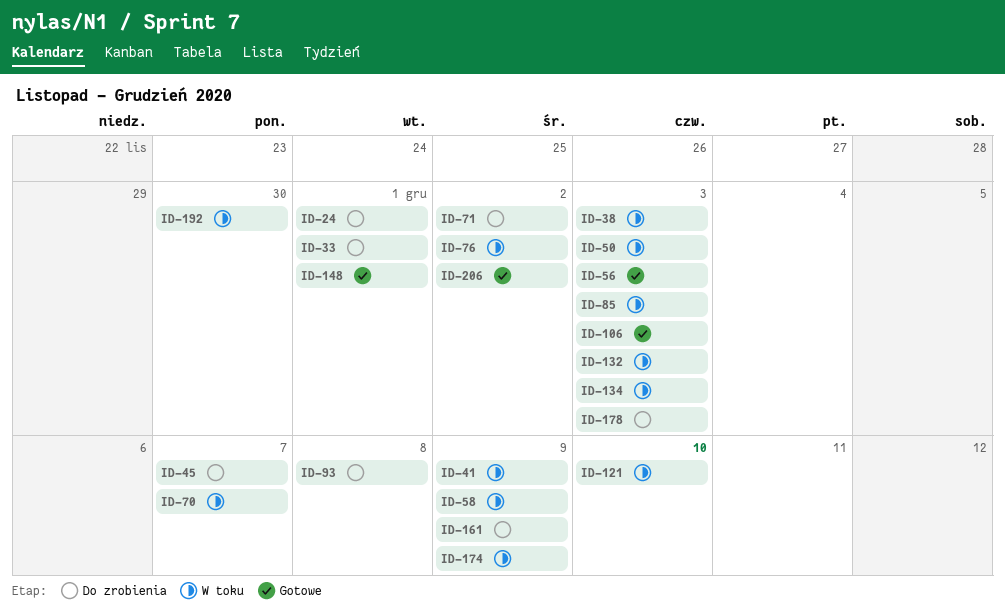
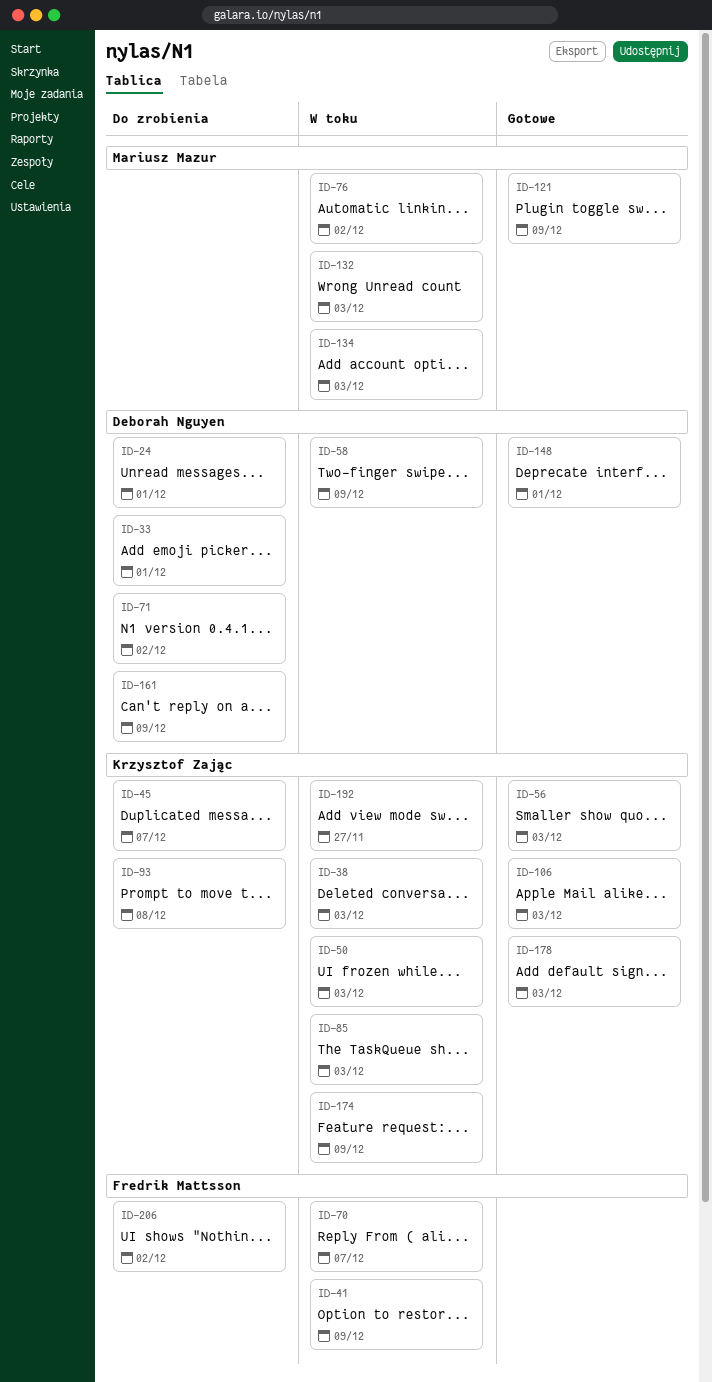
ID-121, status: W toku -> Gotowe
ID-121, due: Dec 10 -> Dec 9
ID-178, status: Do zrobienia -> Gotowe
ID-192, due: Nov 30 -> Nov 27
ID-206, status: Gotowe -> Do zrobienia

